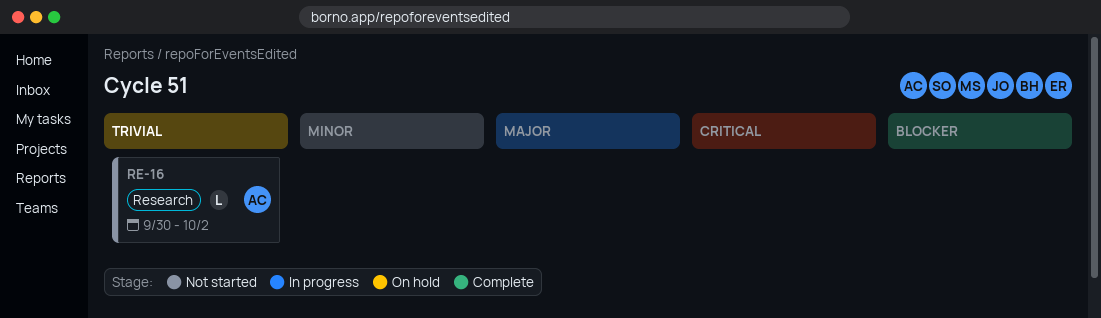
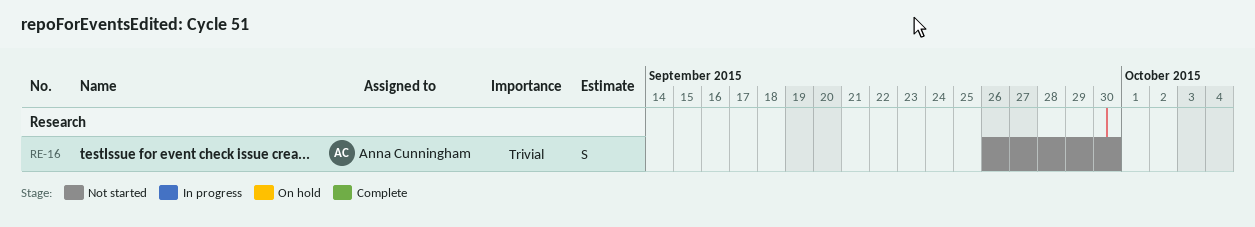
RE-16, estimate: L -> S
RE-16, start: Sep 30 -> Sep 26
RE-16, due: Oct 2 -> Sep 30

